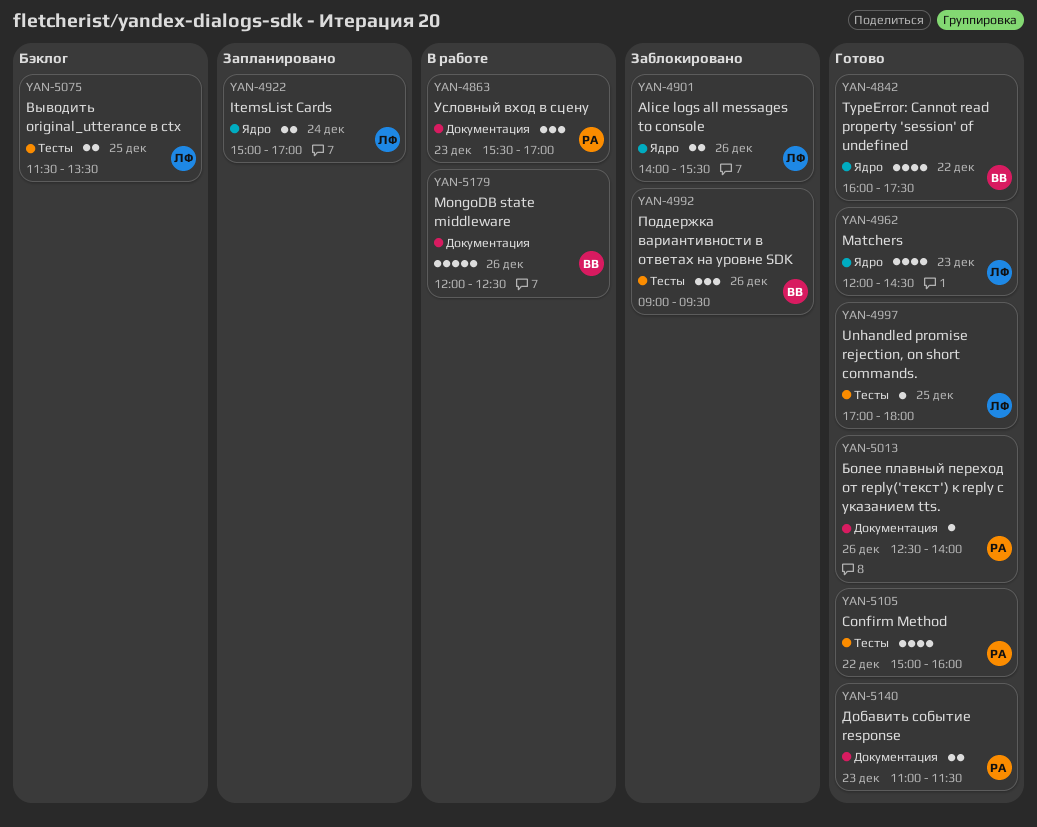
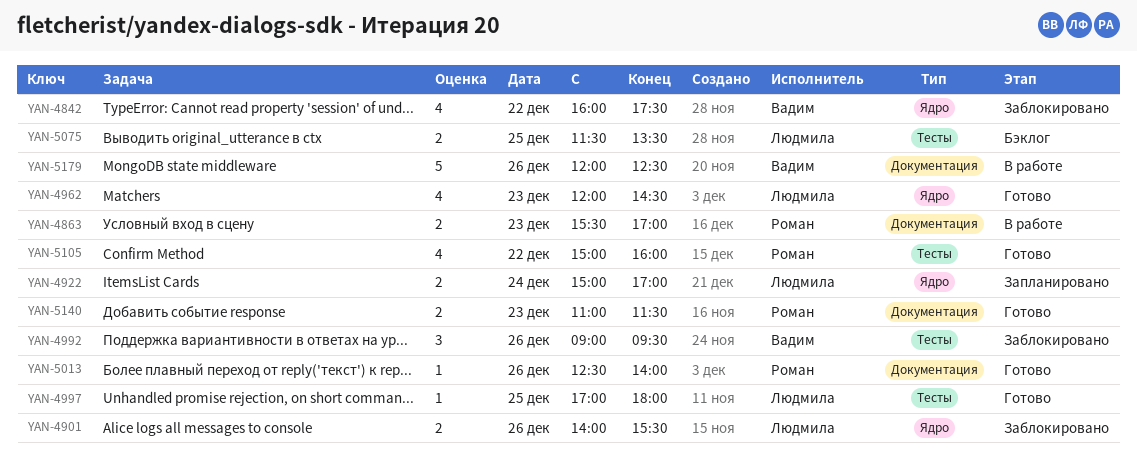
YAN-4842, status: Готово -> Заблокировано
YAN-4863, estimate: 3 -> 2

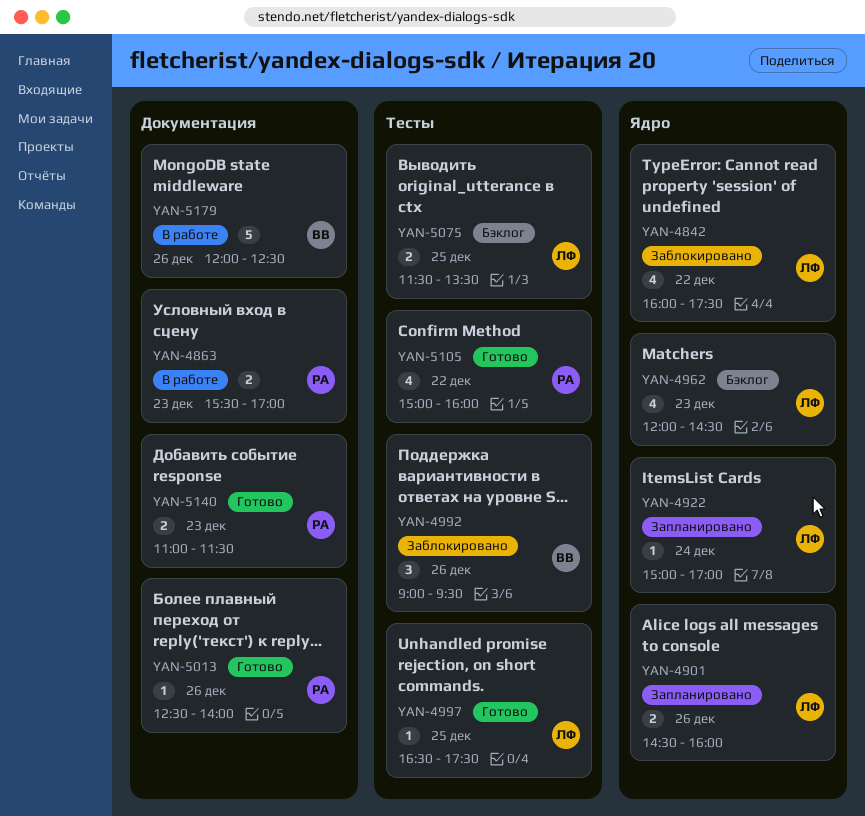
YAN-4842, owner: Вадим -> Людмила
YAN-4901, status: Заблокировано -> Запланировано
YAN-4901, begins: 14:00 -> 14:30
YAN-4901, ends: 15:30 -> 16:00
YAN-4922, estimate: 2 -> 1
YAN-4962, status: Готово -> Бэклог
YAN-4997, begins: 17:00 -> 16:30
YAN-4997, ends: 18:00 -> 17:30

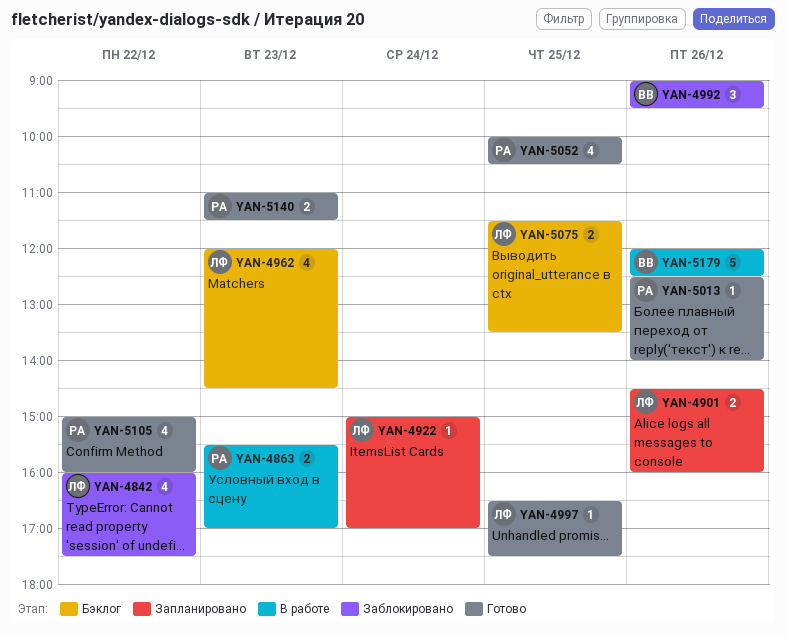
YAN-5052: none -> present

